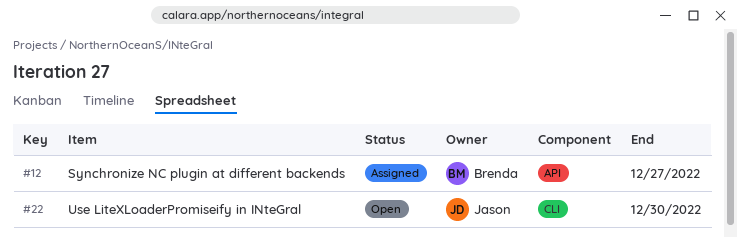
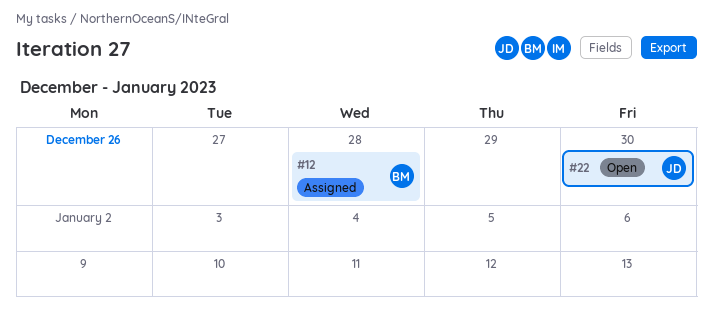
#12, due: Dec 27 -> Dec 28

